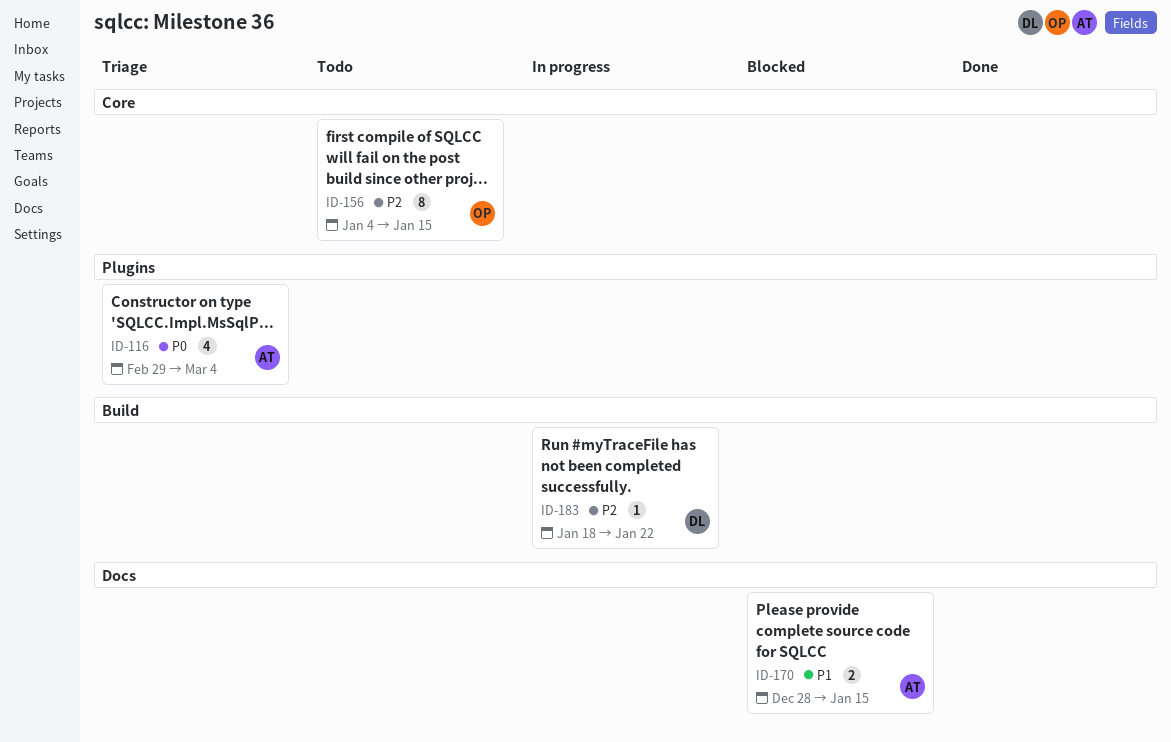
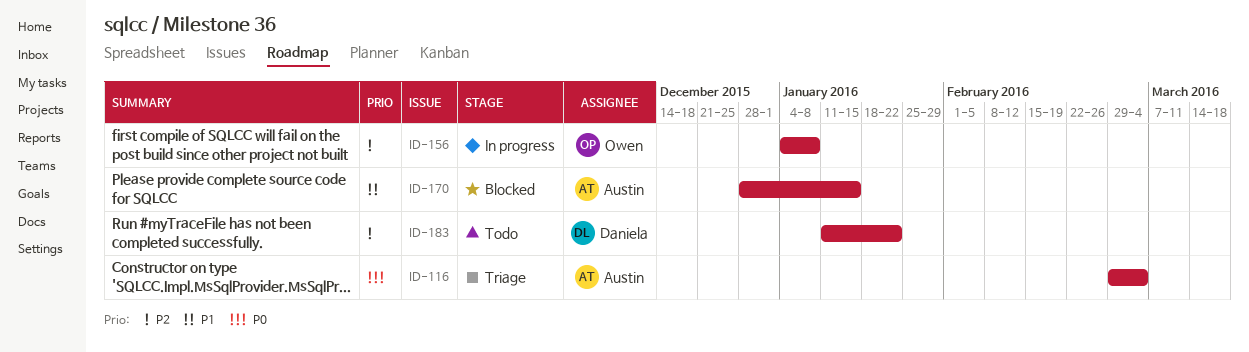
ID-156, status: Todo -> In progress
ID-156, due: Jan 15 -> Jan 8
ID-183, status: In progress -> Todo
ID-183, start: Jan 18 -> Jan 11

